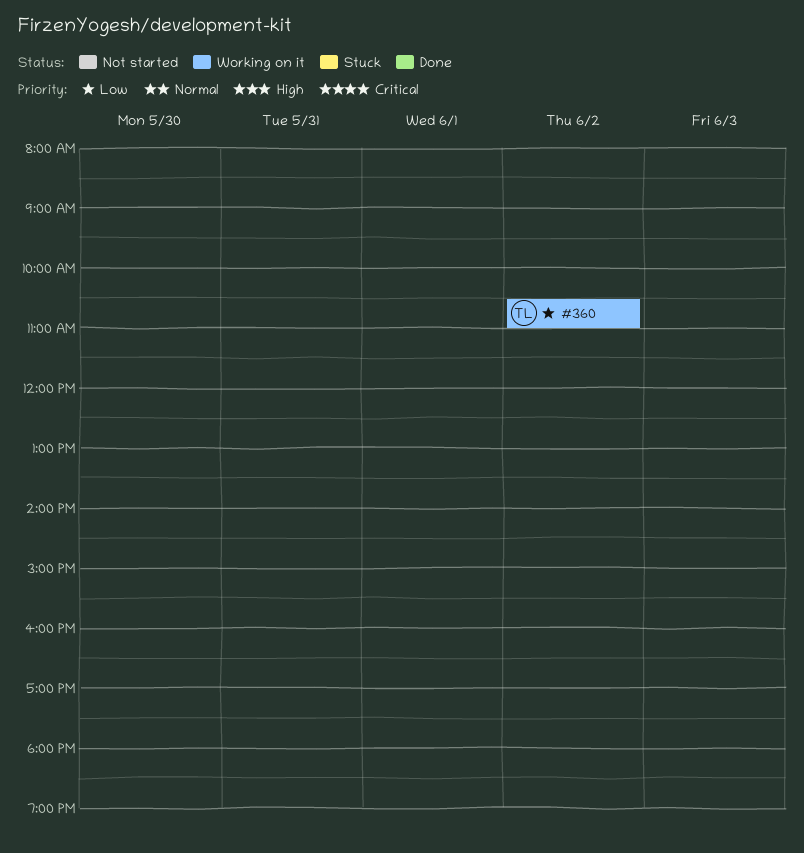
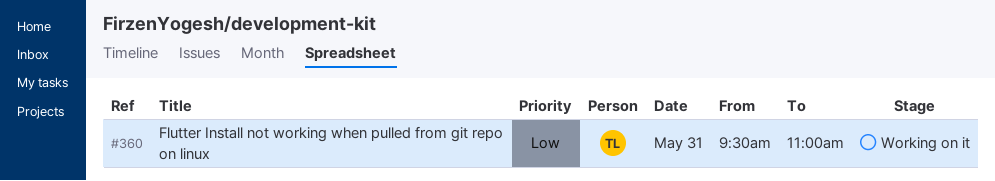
#360, day: Jun 2 -> May 31
#360, begins: 10:30 -> 09:30

